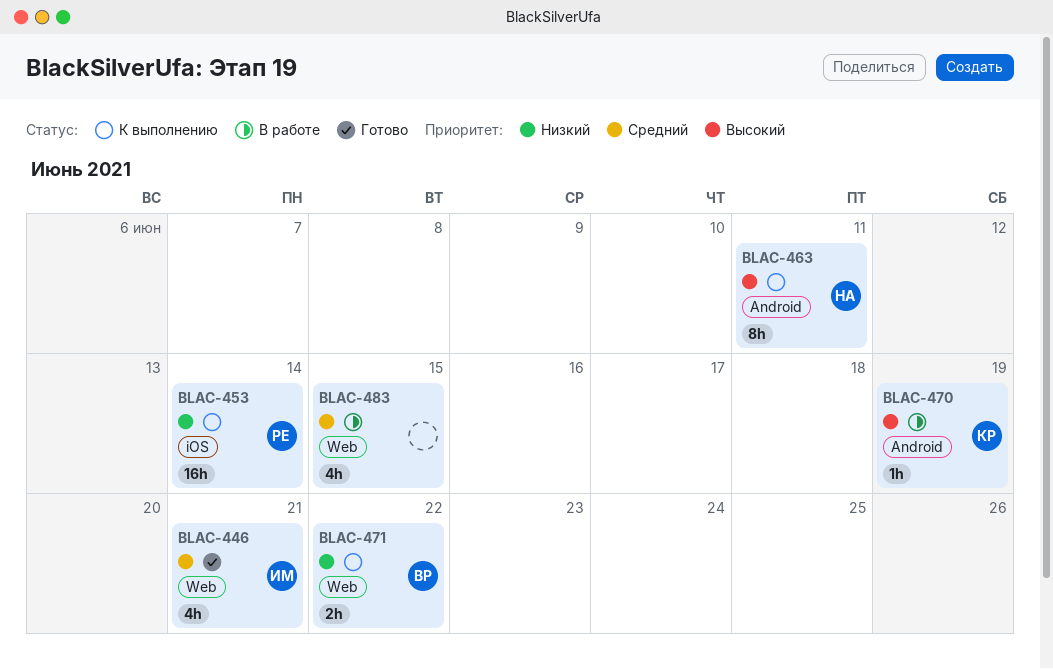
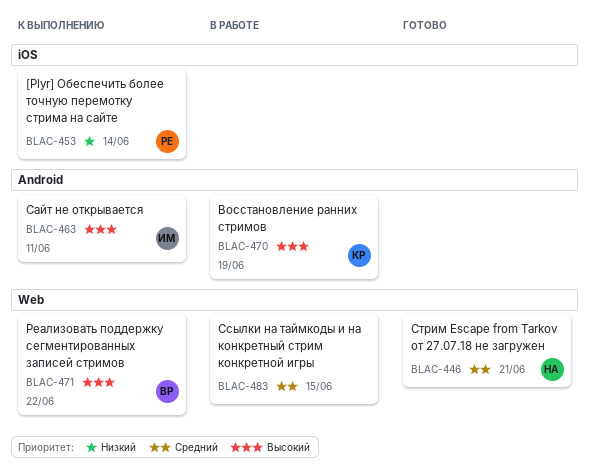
BLAC-446, owner: ИМ -> НА
BLAC-463, owner: НА -> ИМ
BLAC-471, priority: Низкий -> Высокий

